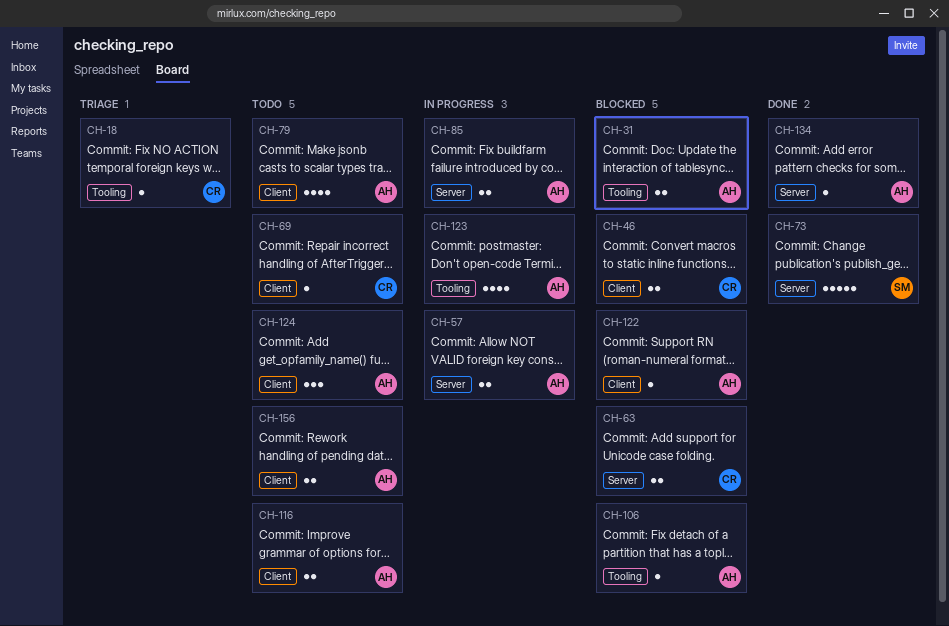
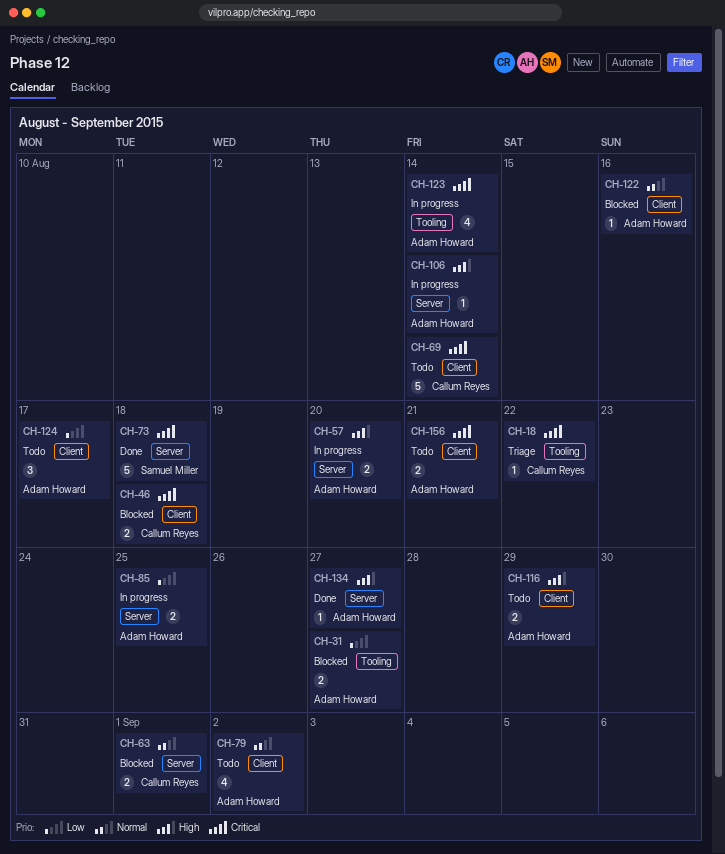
CH-69, estimate: 1 -> 5
CH-106, status: Blocked -> In progress
CH-106, label: Tooling -> Server

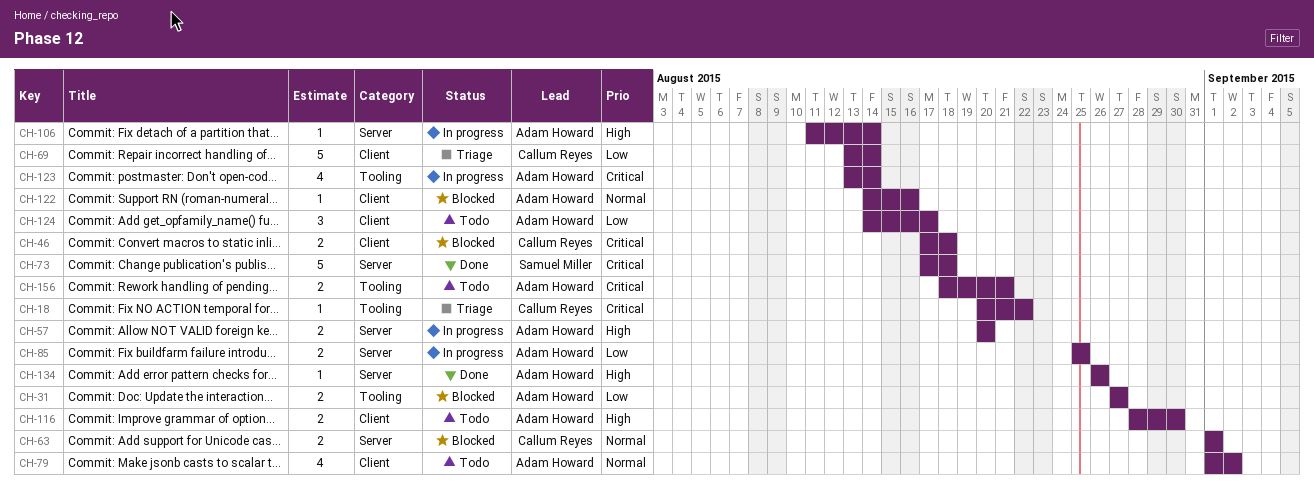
CH-69, status: Todo -> Triage
CH-69, priority: Critical -> Low
CH-116, due: Aug 29 -> Aug 30
CH-134, due: Aug 27 -> Aug 26
CH-156, label: Client -> Tooling

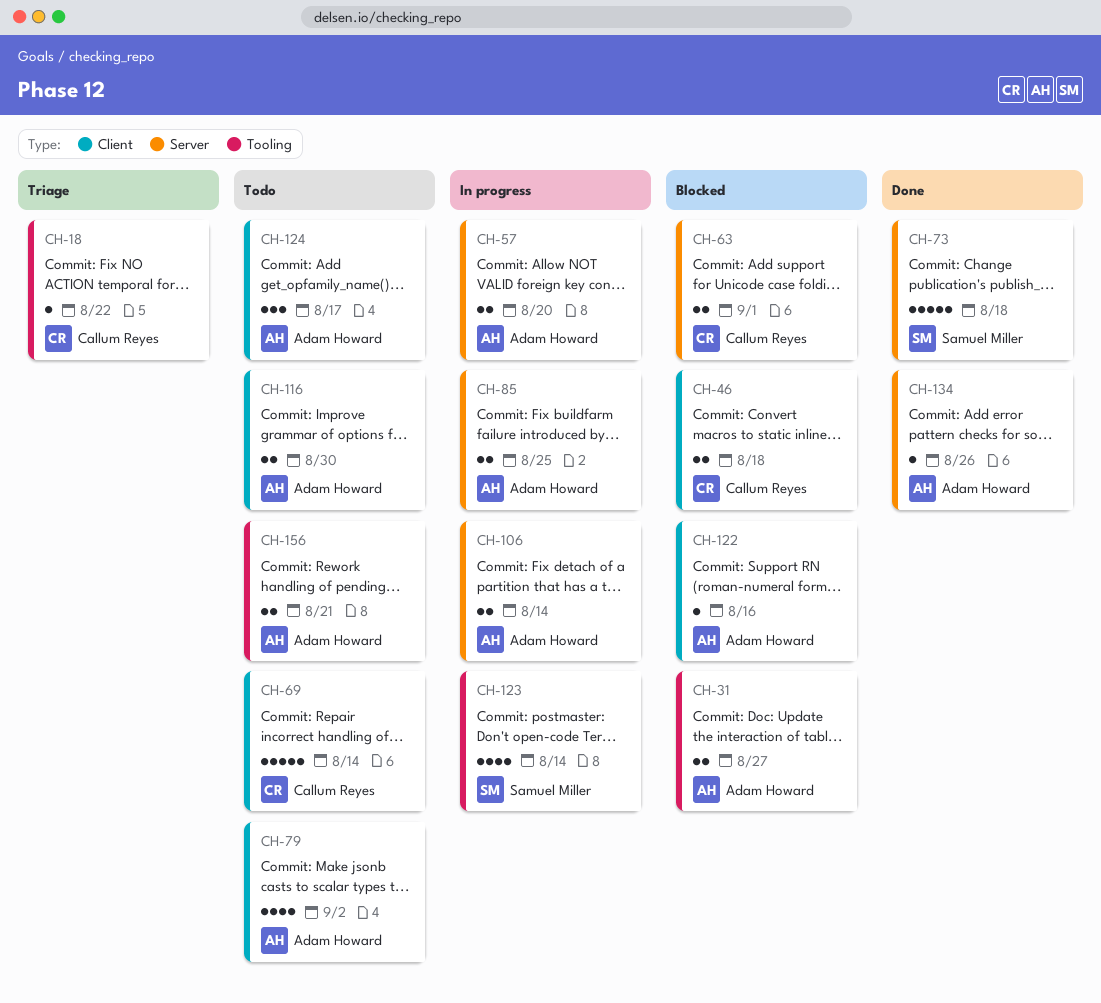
CH-69, status: Triage -> Todo
CH-106, estimate: 1 -> 2
CH-123, owner: Adam Howard -> Samuel Miller

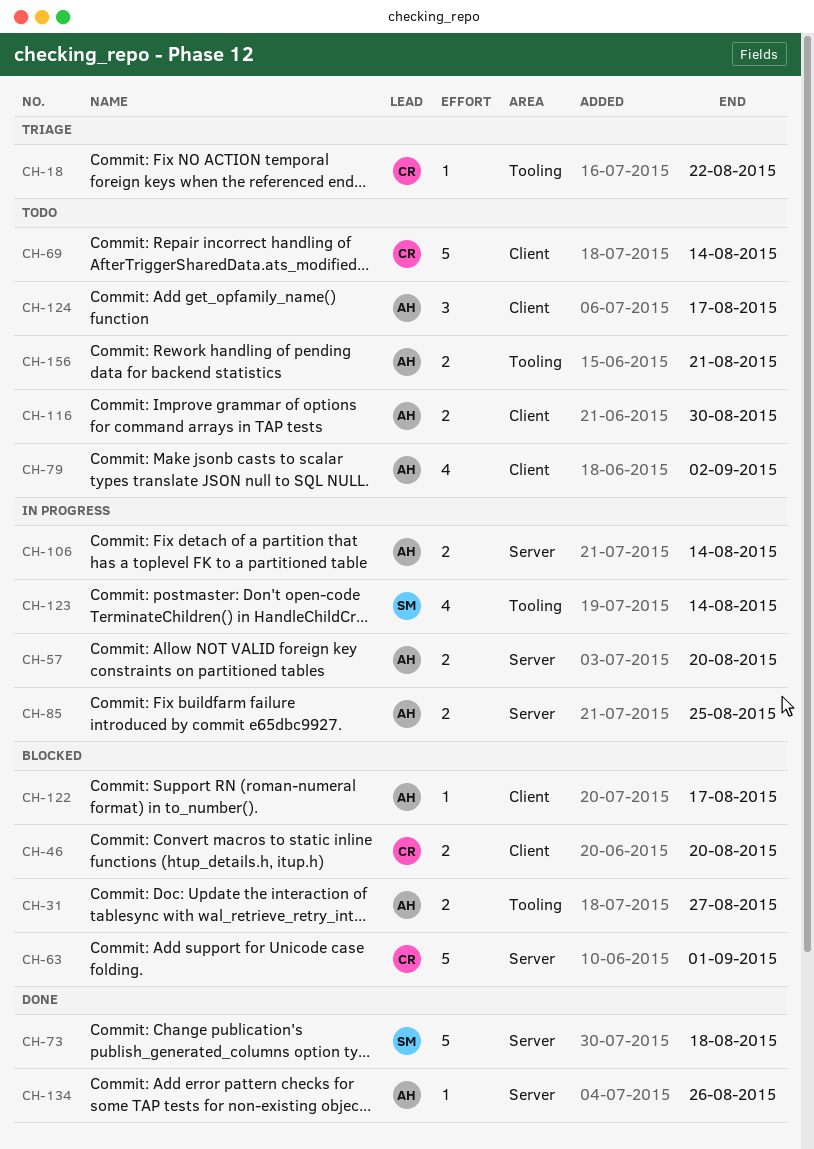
CH-46, due: Aug 18 -> Aug 20
CH-63, estimate: 2 -> 5
CH-122, due: Aug 16 -> Aug 17

